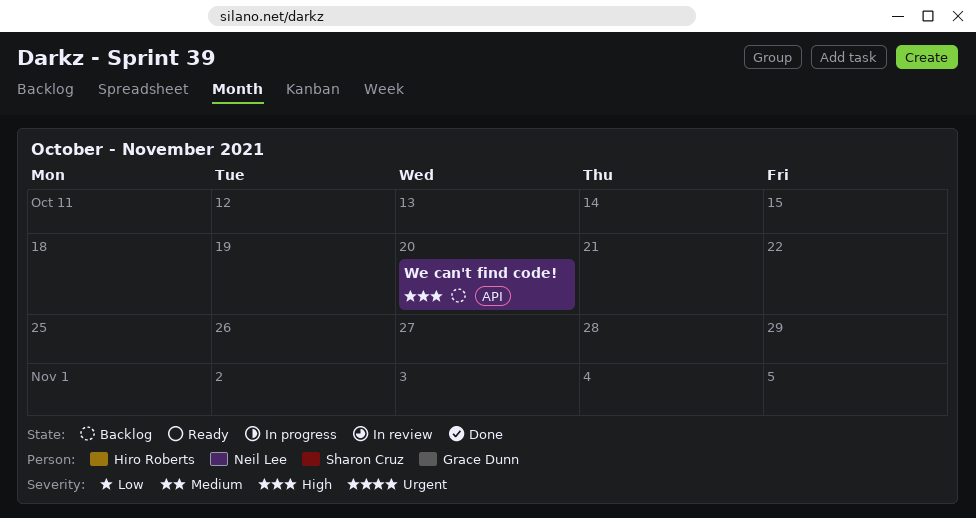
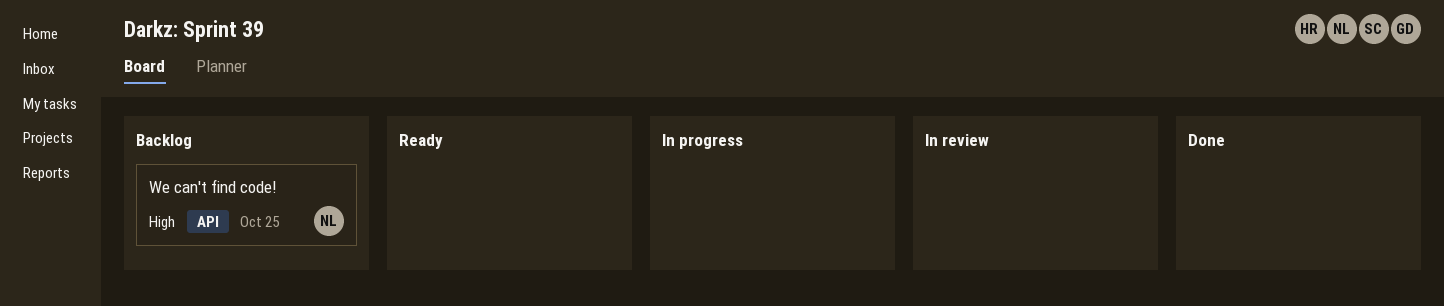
We can't find code!, due: Oct 20 -> Oct 25

